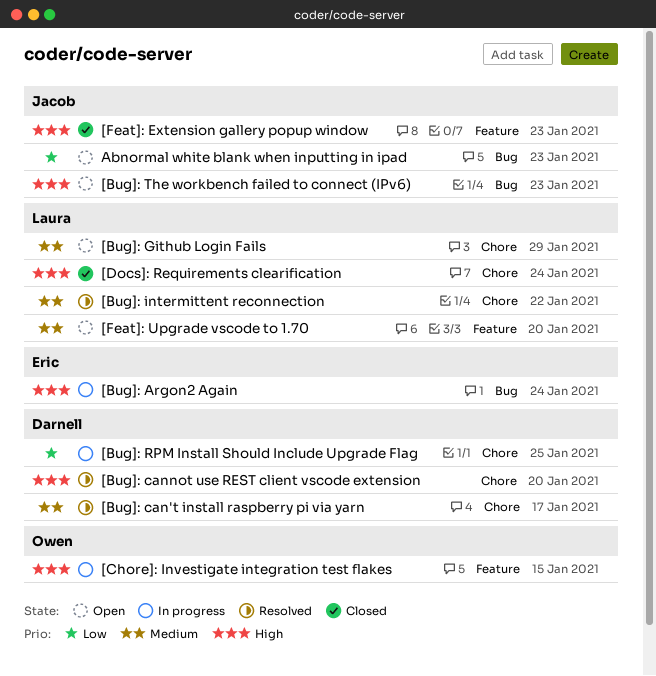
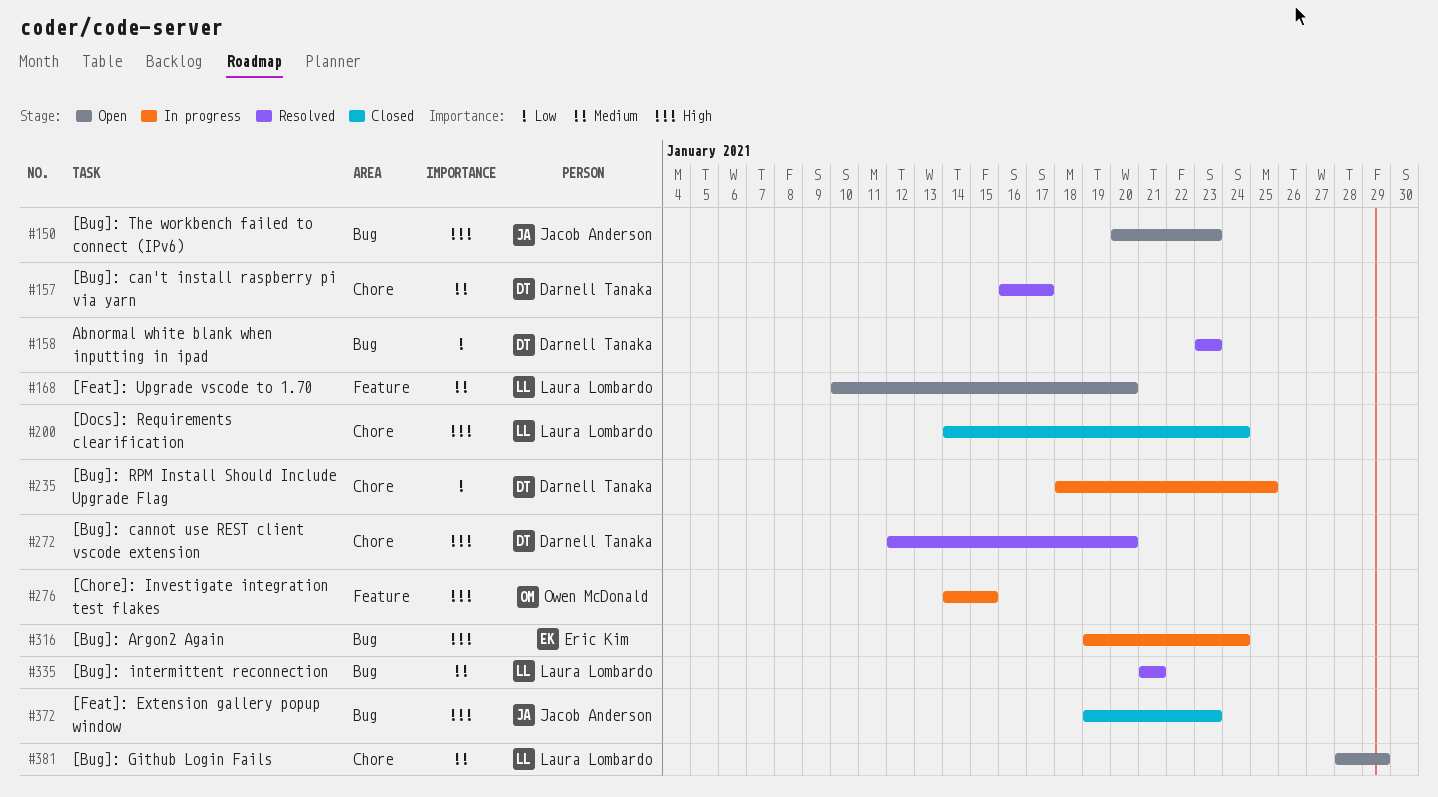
[Bug]: intermittent reconnection, label: Chore -> Bug
[Bug]: intermittent reconnection, due: Jan 22 -> Jan 21
[Feat]: Extension gallery popup window, label: Feature -> Bug
Abnormal white blank when inputting in ipad, status: Open -> Resolved
Abnormal white blank when inputting in ipad, owner: Jacob Anderson -> Darnell Tanaka

